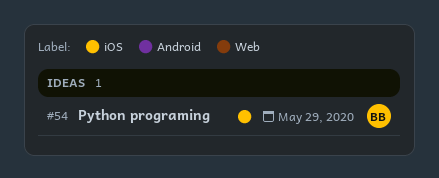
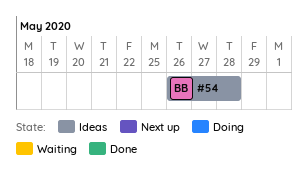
#54, due: May 29 -> May 28

